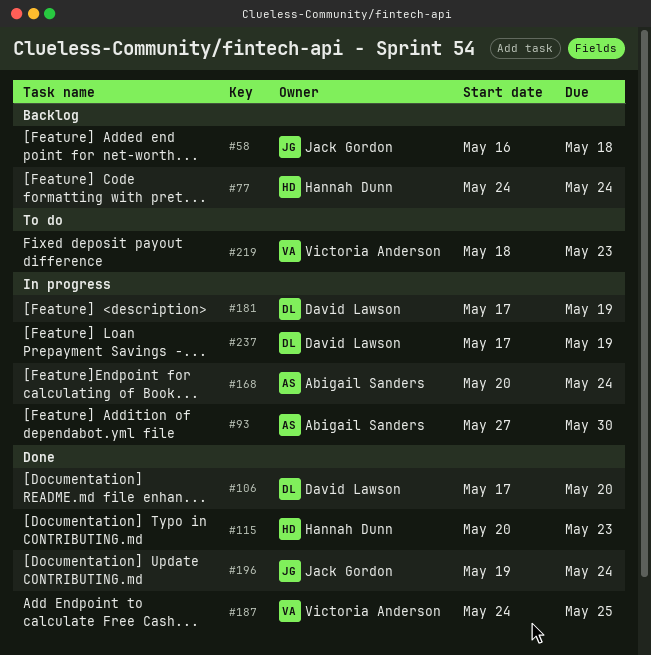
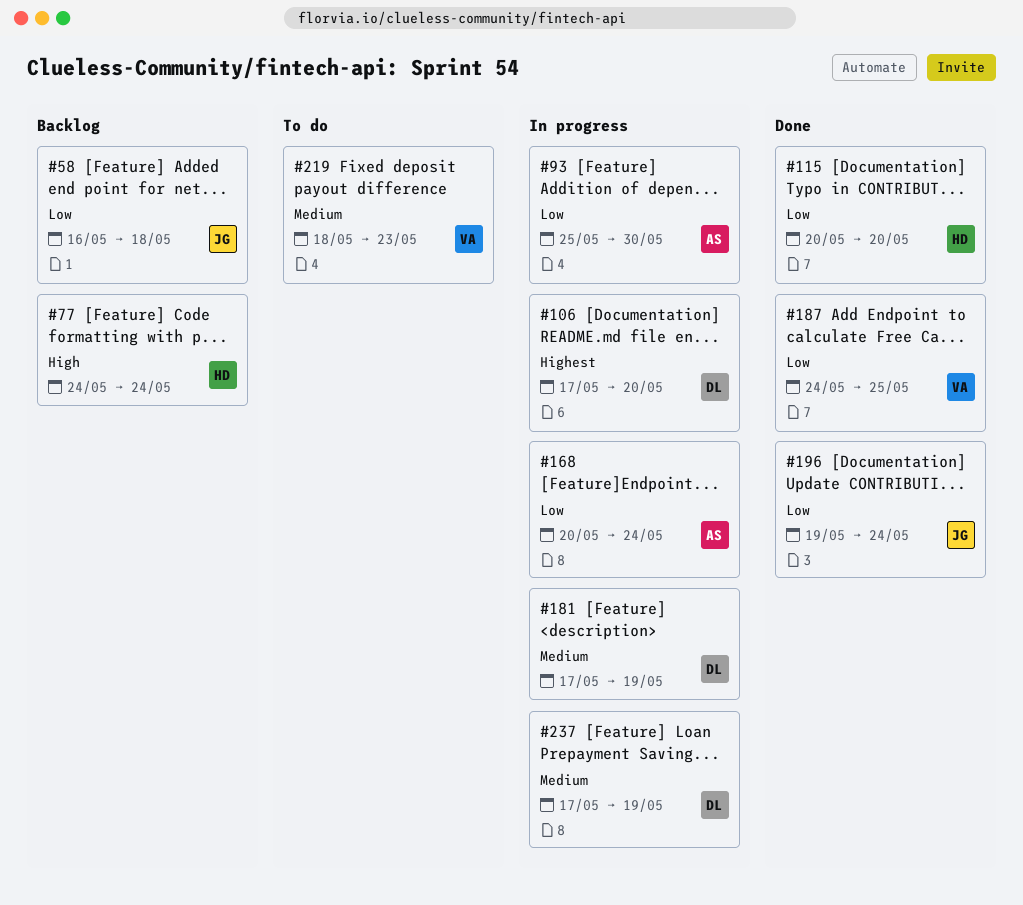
#93, start: May 27 -> May 25
#106, status: Done -> In progress
#115, due: May 23 -> May 20

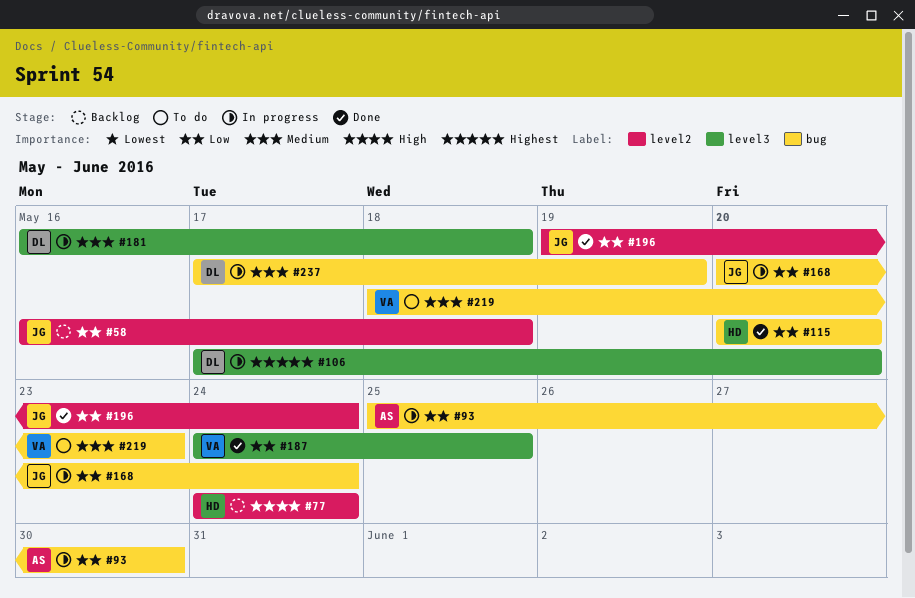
#168, owner: AS -> JG
#181, start: May 17 -> May 16
#181, due: May 19 -> May 18

